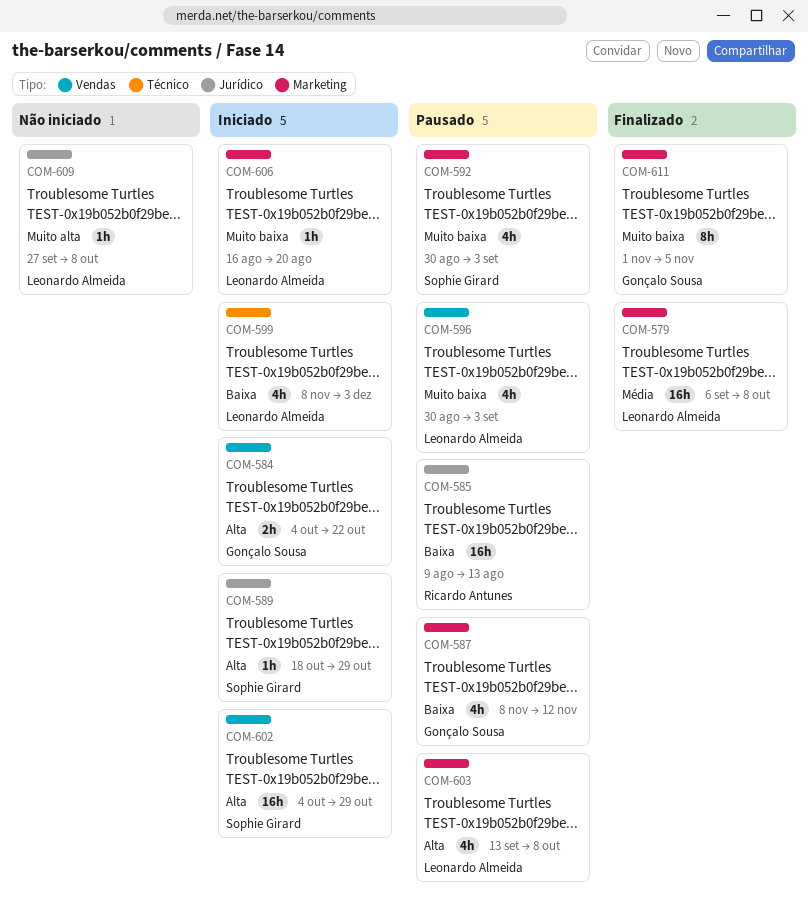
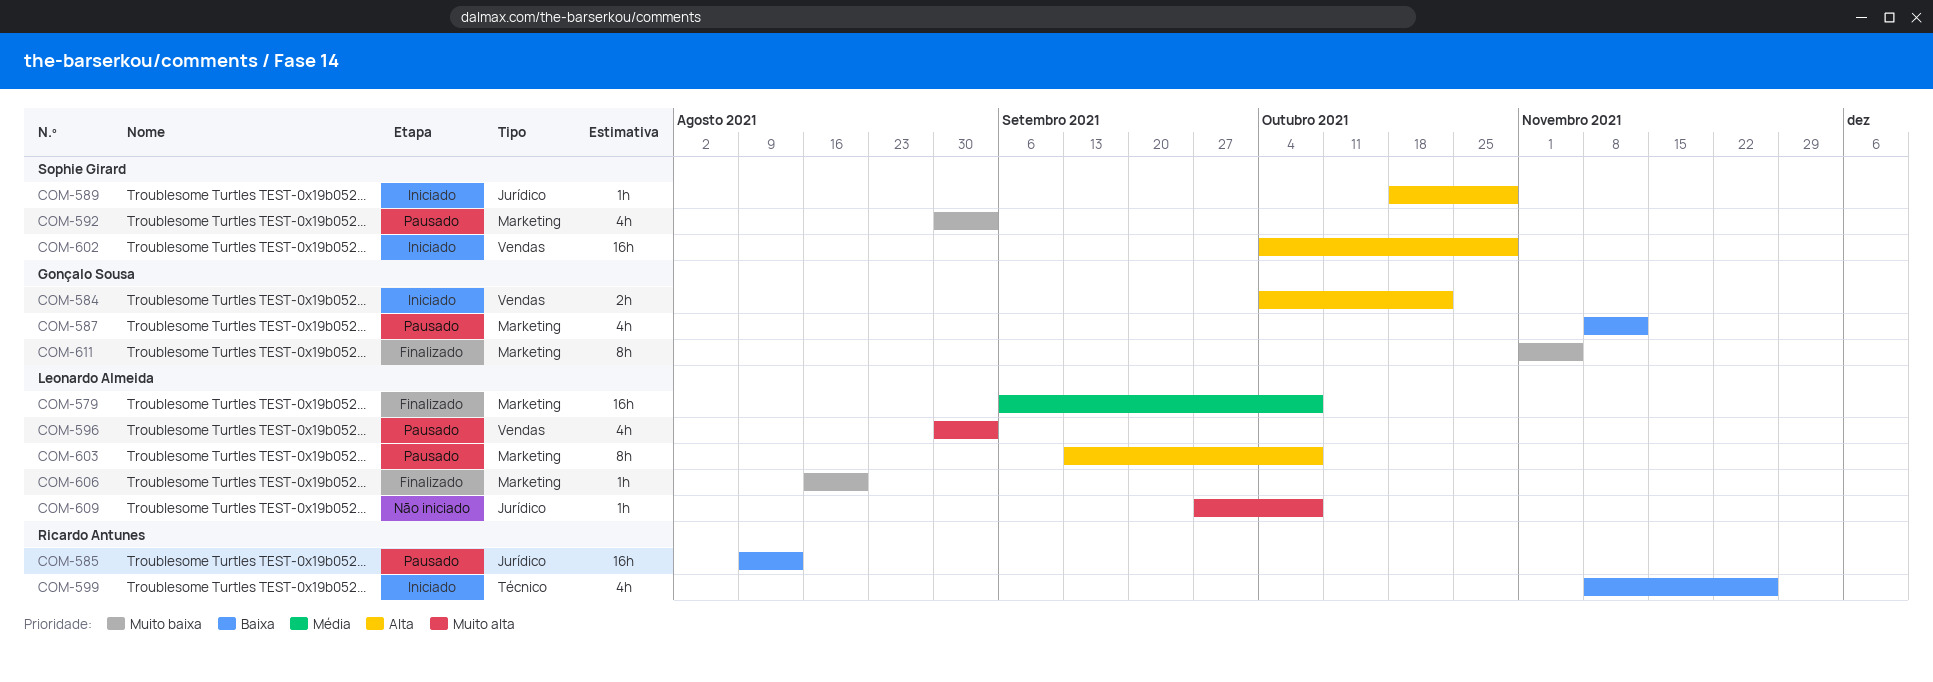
COM-596, priority: Muito baixa -> Muito alta
COM-599, owner: Leonardo Almeida -> Ricardo Antunes
COM-599, due: Dec 3 -> Nov 26
COM-603, estimate: 4h -> 8h
COM-606, status: Iniciado -> Finalizado

